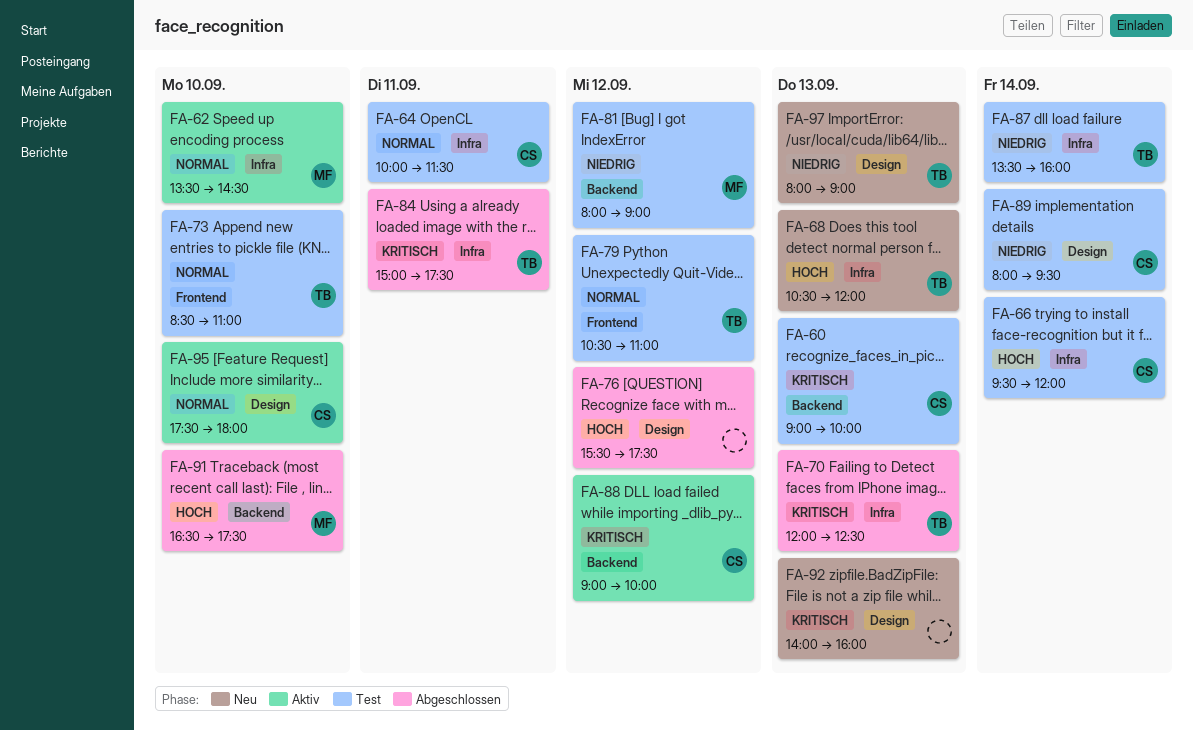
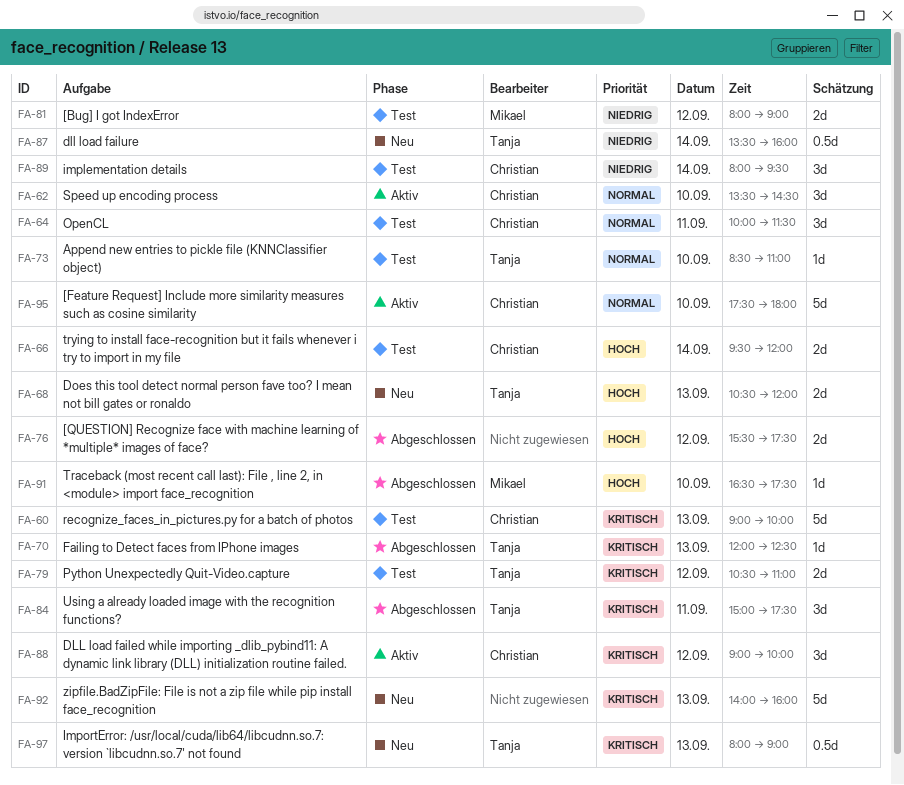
FA-62, owner: Mikael -> Christian
FA-79, priority: Normal -> Kritisch
FA-87, status: Test -> Neu
FA-97, priority: Niedrig -> Kritisch

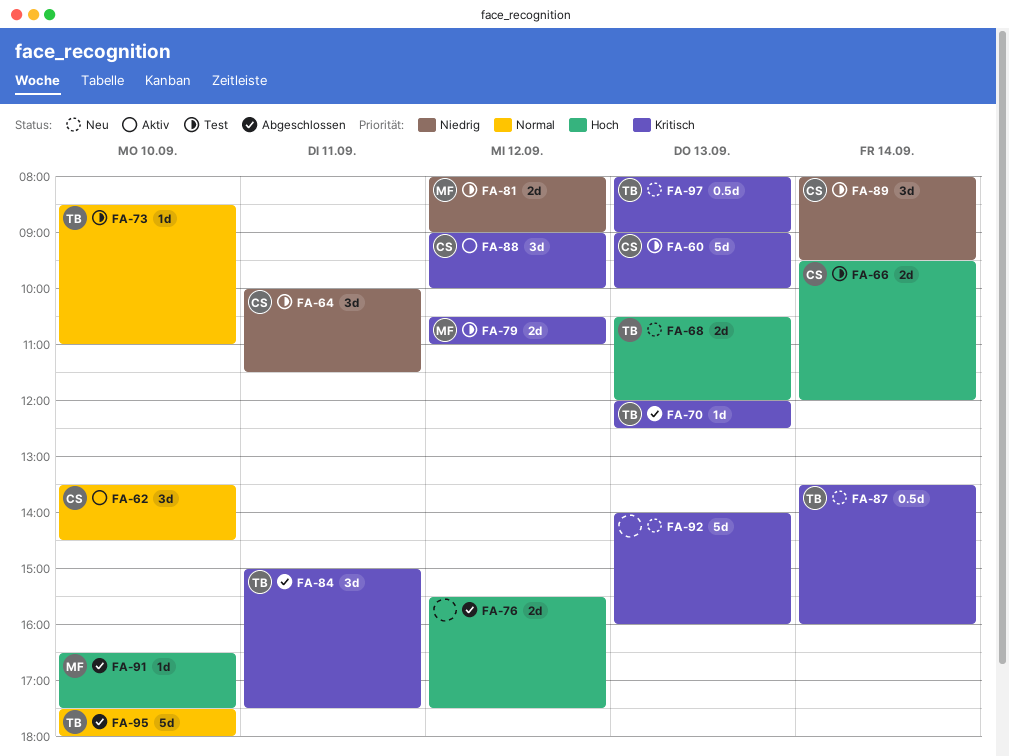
FA-64, priority: Normal -> Niedrig
FA-79, owner: Tanja -> Mikael
FA-87, priority: Niedrig -> Kritisch
FA-95, status: Aktiv -> Abgeschlossen
FA-95, owner: Christian -> Tanja

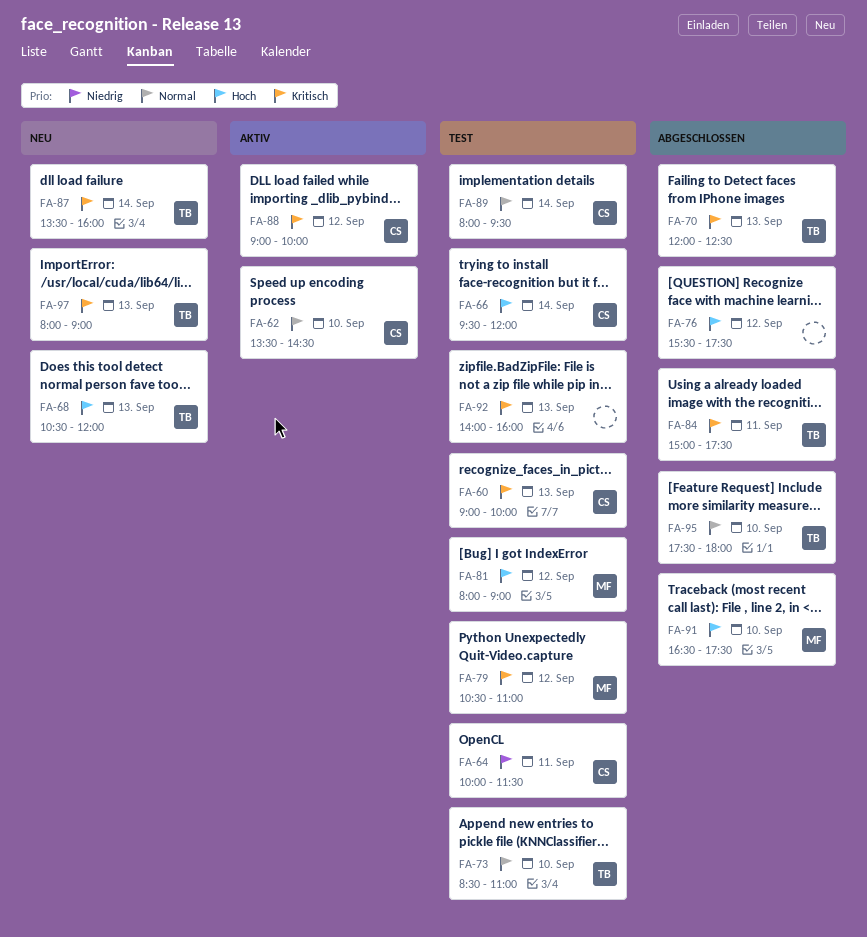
FA-81, priority: Niedrig -> Hoch
FA-89, priority: Niedrig -> Normal
FA-92, status: Neu -> Test

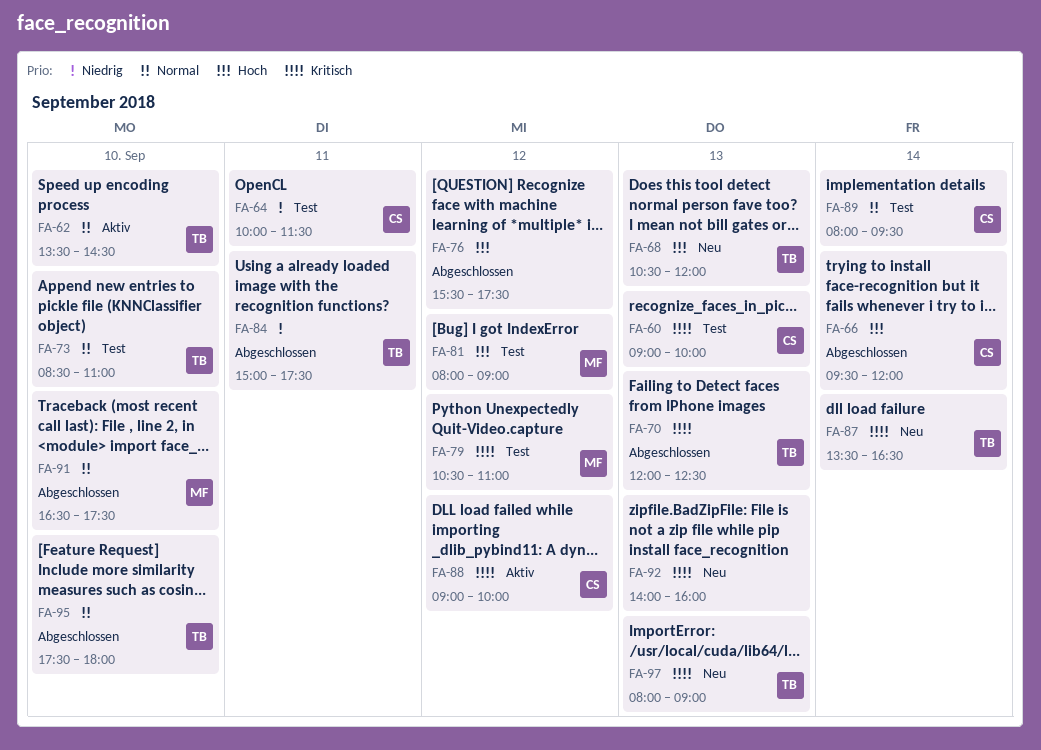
FA-62, owner: CS -> TB
FA-66, status: Test -> Abgeschlossen
FA-84, priority: Kritisch -> Niedrig
FA-87, ends: 16:00 -> 16:30
FA-91, priority: Hoch -> Normal
FA-92, status: Test -> Neu

